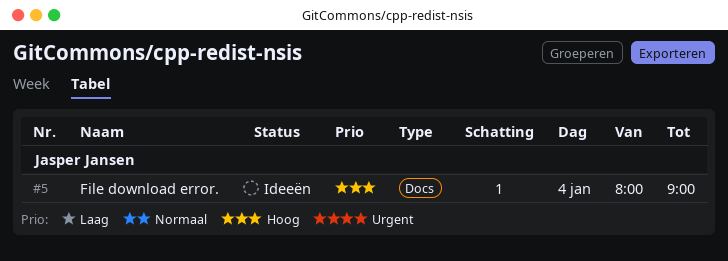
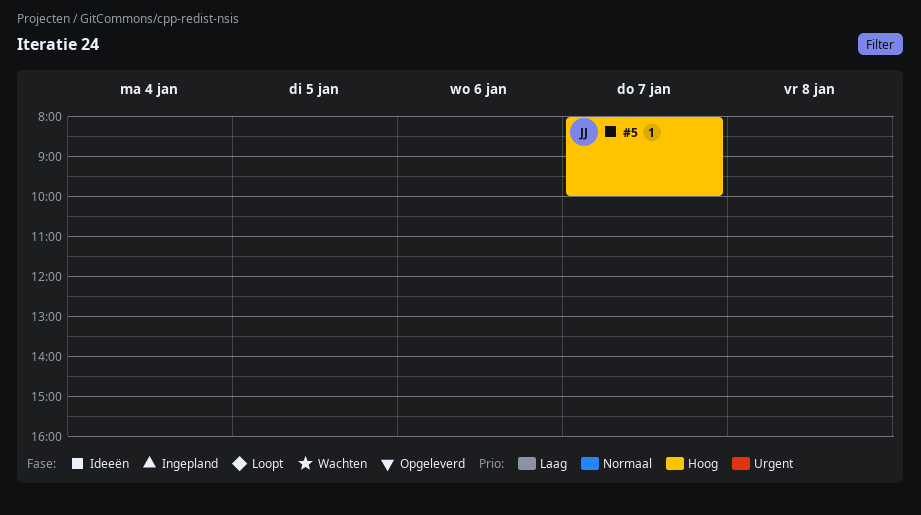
#5, day: Jan 4 -> Jan 7
#5, ends: 09:00 -> 10:00

